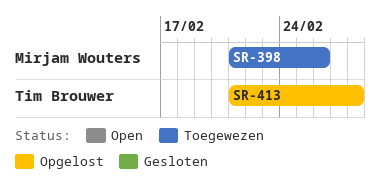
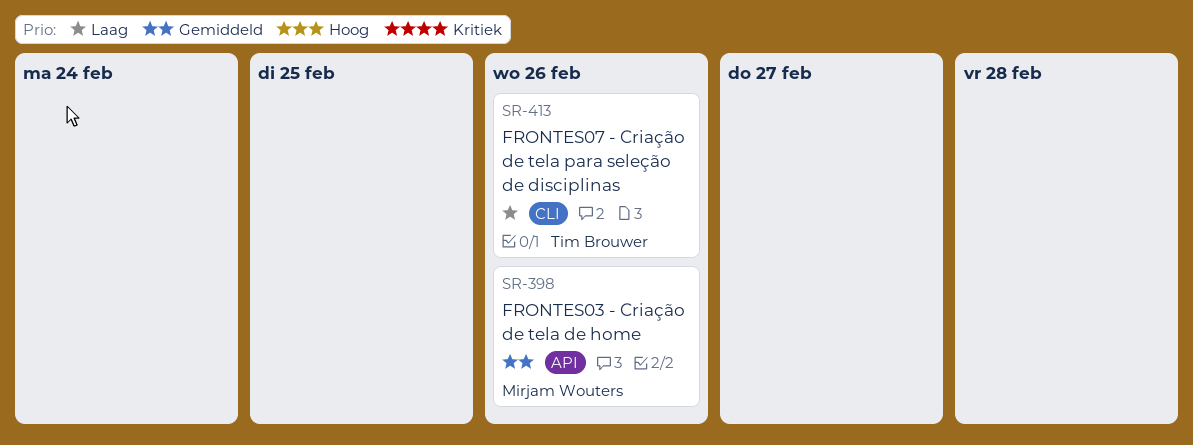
SR-413, due: Feb 28 -> Feb 26

